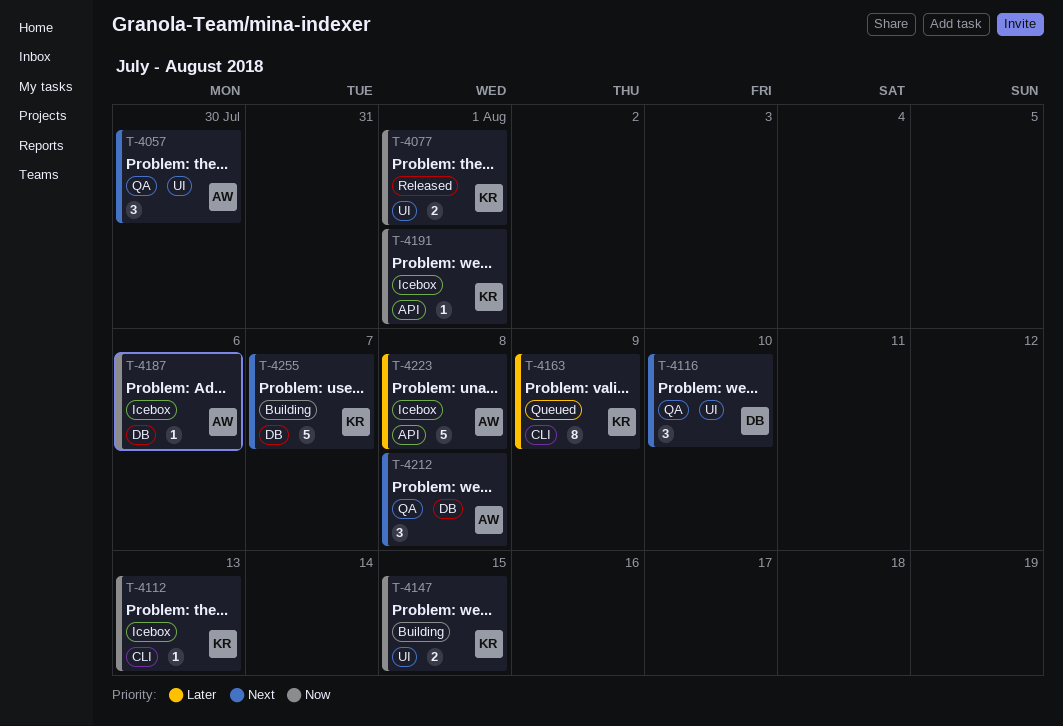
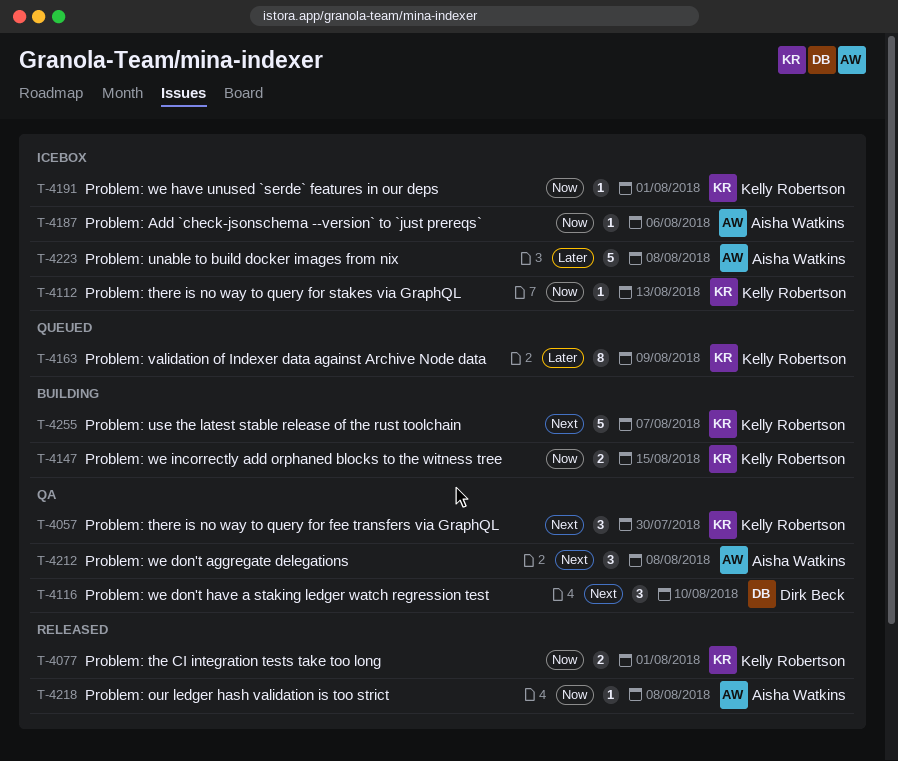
T-4057, owner: Aisha Watkins -> Kelly Robertson
T-4218: none -> present

